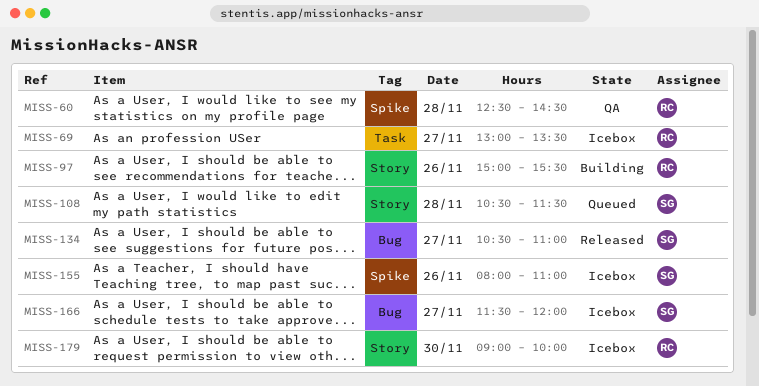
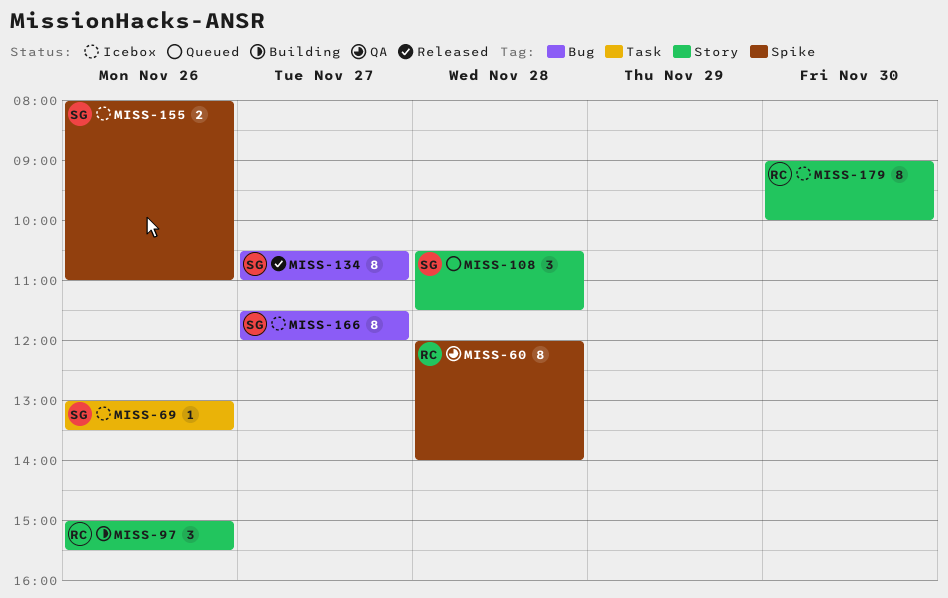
MISS-60, begins: 12:30 -> 12:00
MISS-60, ends: 14:30 -> 14:00
MISS-69, owner: RC -> SG
MISS-69, day: Nov 27 -> Nov 26

